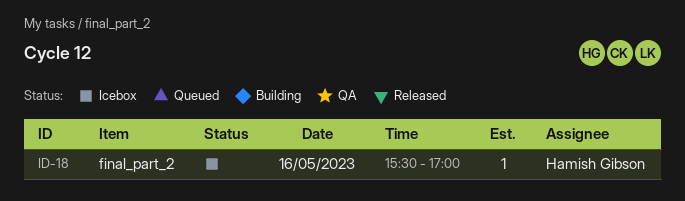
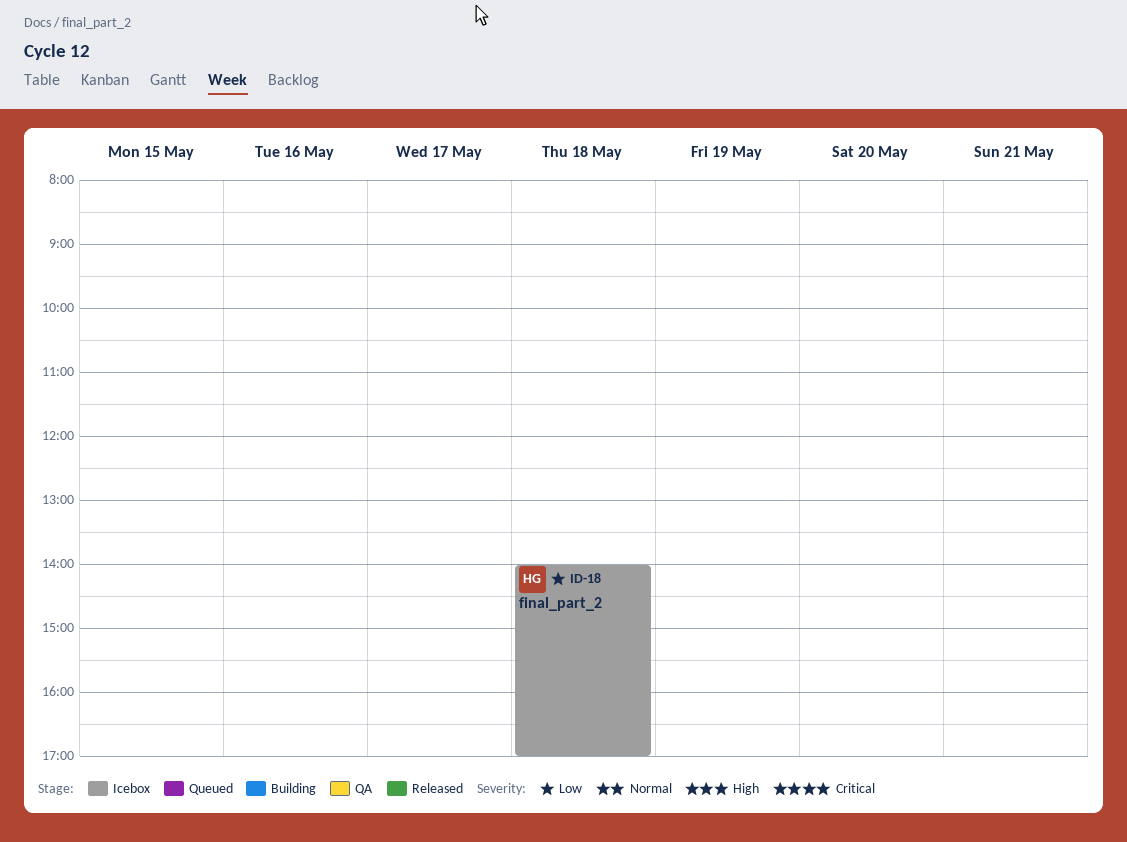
ID-18, day: May 16 -> May 18
ID-18, begins: 15:30 -> 14:00

